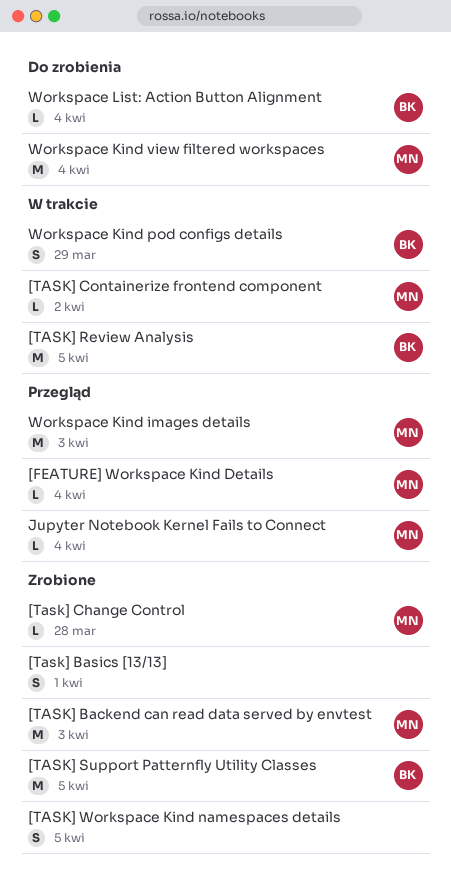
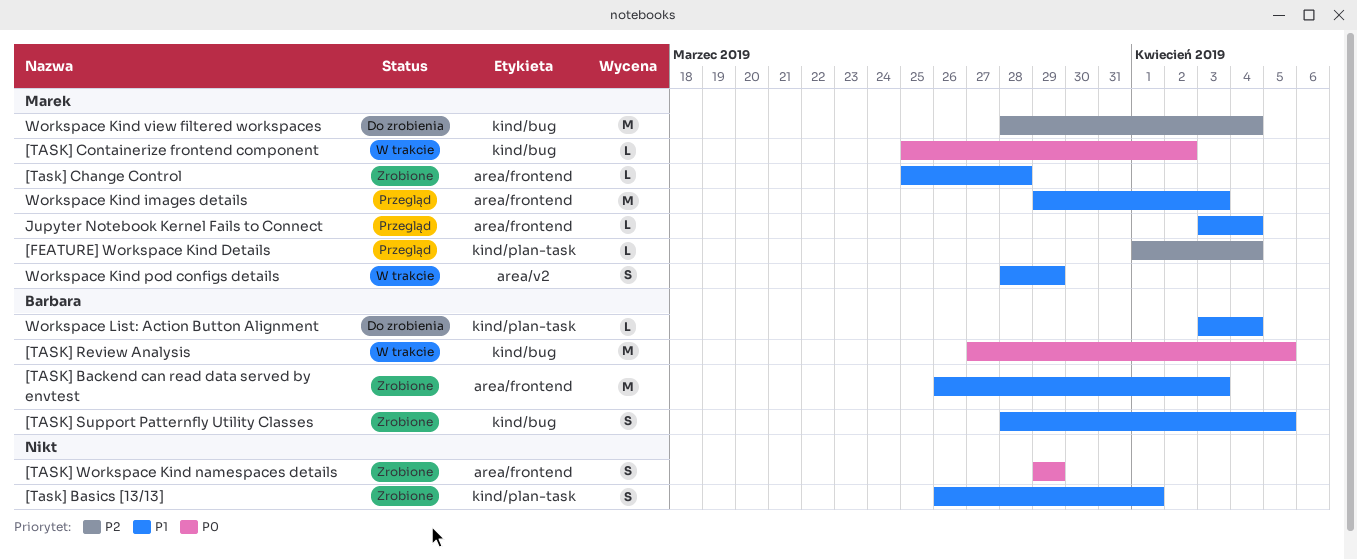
[TASK] Backend can read data served by envtest, owner: Marek -> Barbara
[TASK] Support Patternfly Utility Classes, estimate: M -> S
[TASK] Workspace Kind namespaces details, due: Apr 5 -> Mar 29
Workspace Kind pod configs details, owner: Barbara -> Marek

